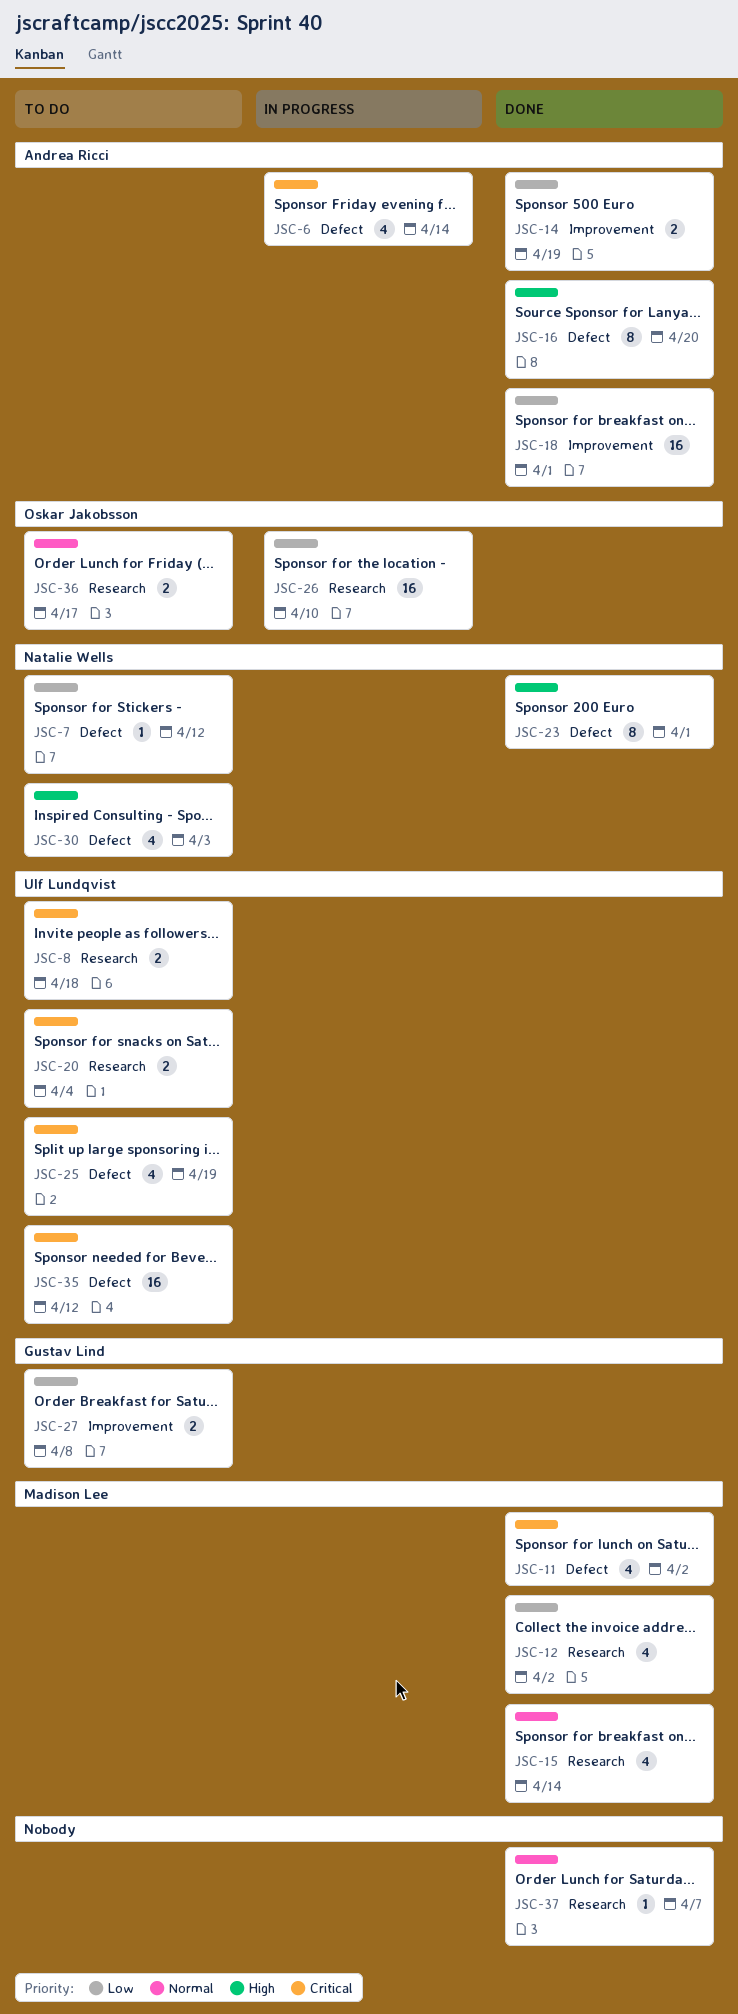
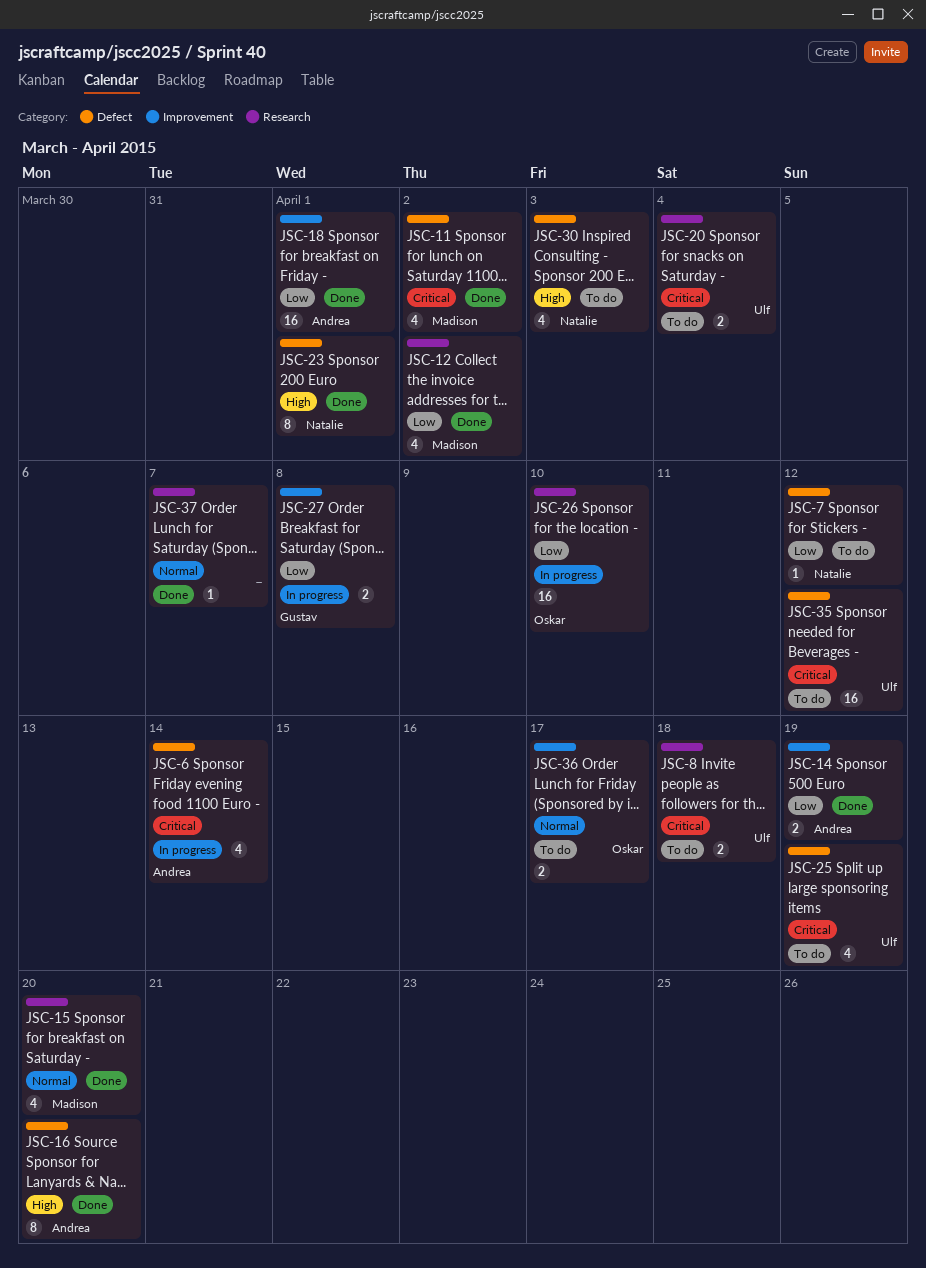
JSC-15, due: Apr 14 -> Apr 20
JSC-27, status: To do -> In progress
JSC-36, label: Research -> Improvement

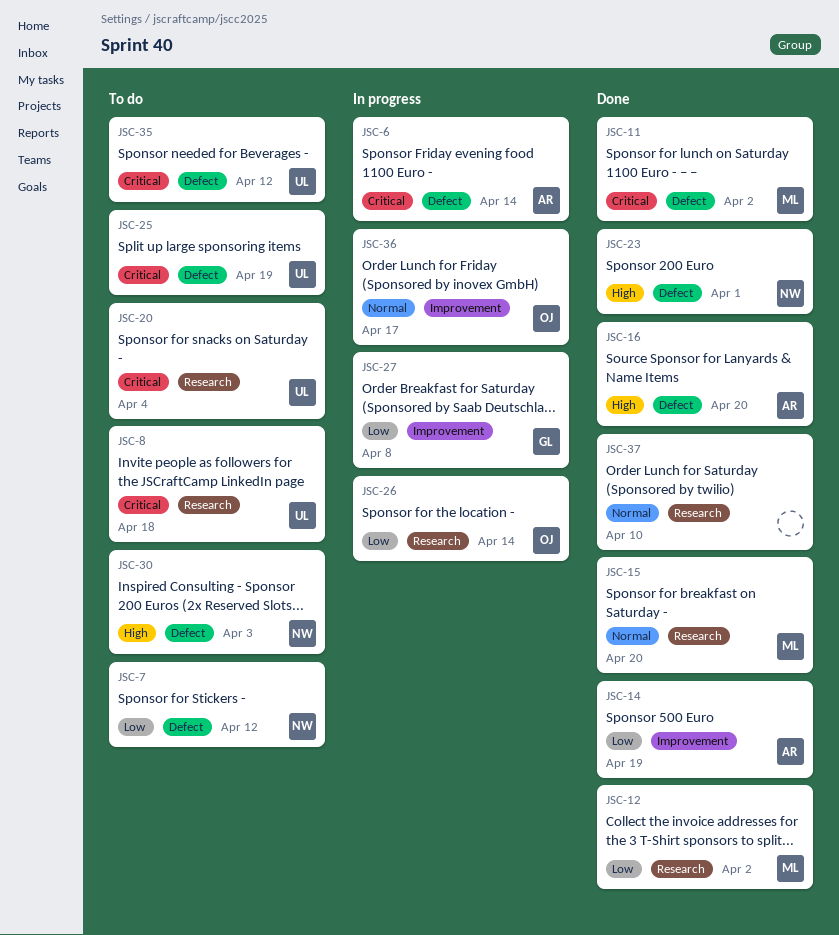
JSC-18: present -> none
JSC-26, due: Apr 10 -> Apr 14
JSC-36, status: To do -> In progress
JSC-37, due: Apr 7 -> Apr 10

